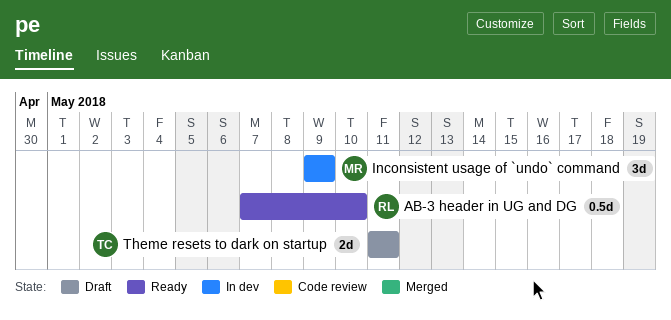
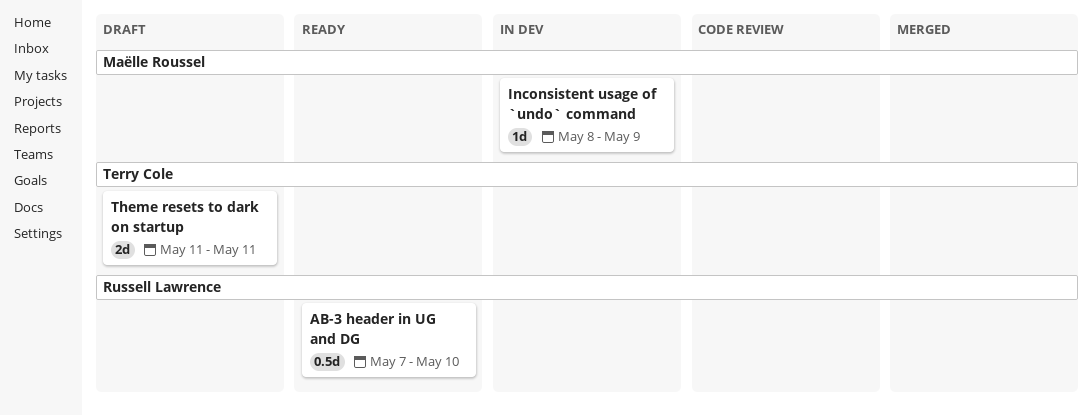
Inconsistent usage of `undo` command, estimate: 3d -> 1d
Inconsistent usage of `undo` command, start: May 9 -> May 8

